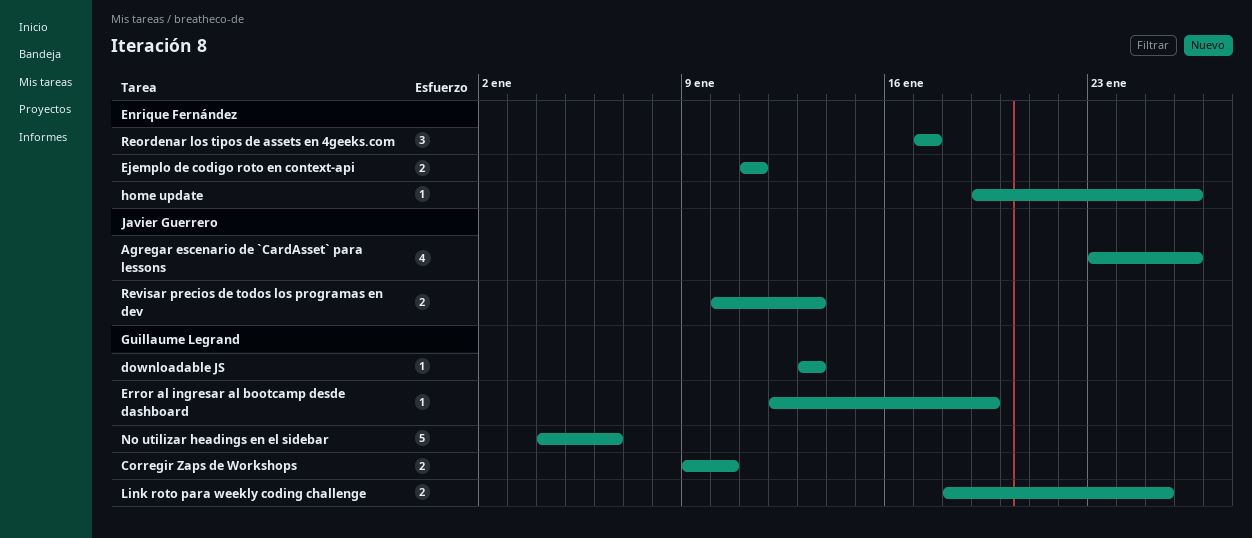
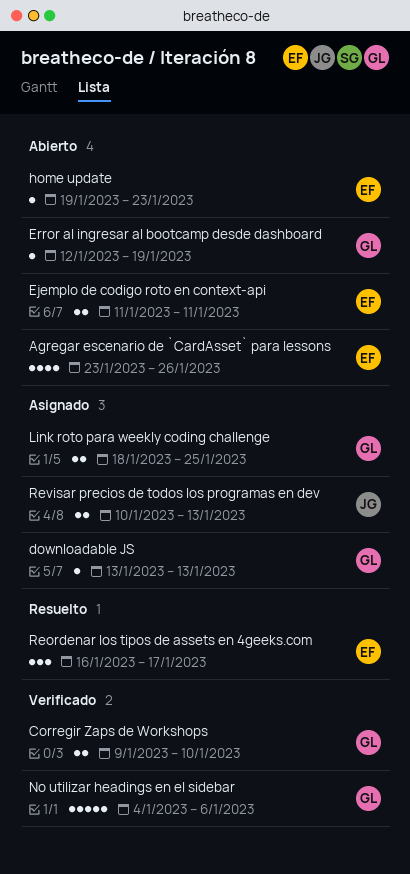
Agregar escenario de `CardAsset` para lessons, owner: Javier Guerrero -> Enrique Fernández
home update, due: Jan 26 -> Jan 23
Reordenar los tipos de assets en 4geeks.com, start: Jan 17 -> Jan 16

